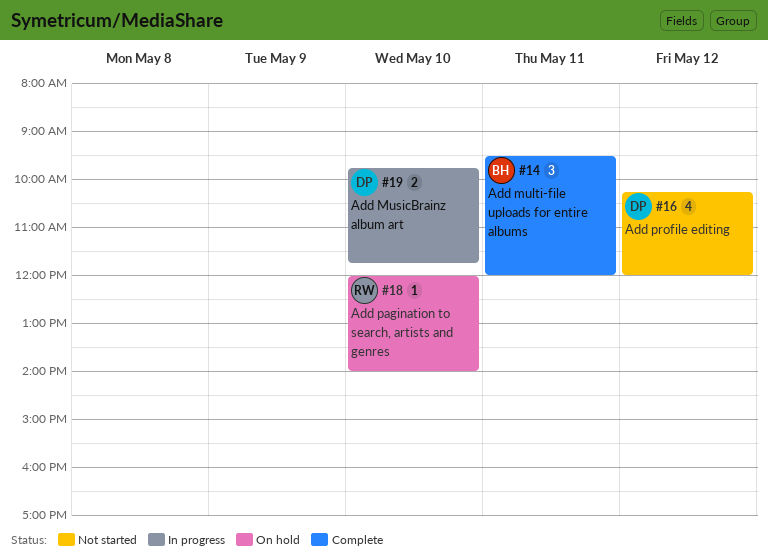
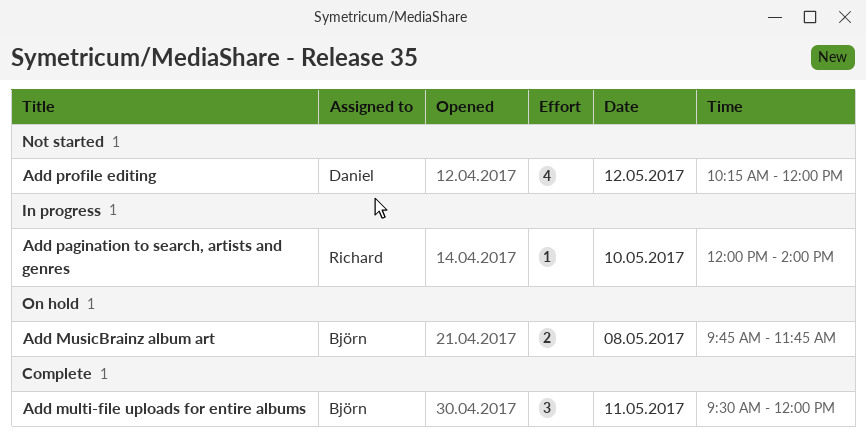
Add MusicBrainz album art, status: In progress -> On hold
Add MusicBrainz album art, owner: Daniel -> Björn
Add MusicBrainz album art, day: May 10 -> May 8
Add pagination to search, artists and genres, status: On hold -> In progress

